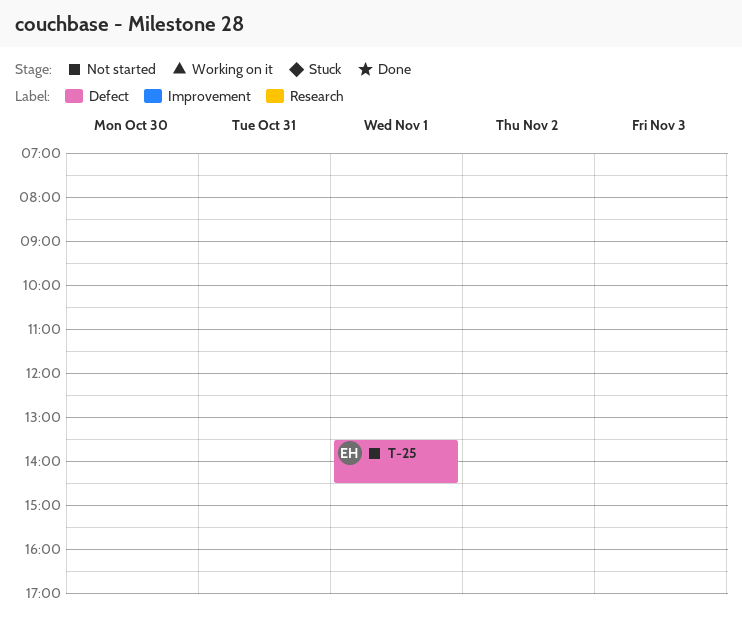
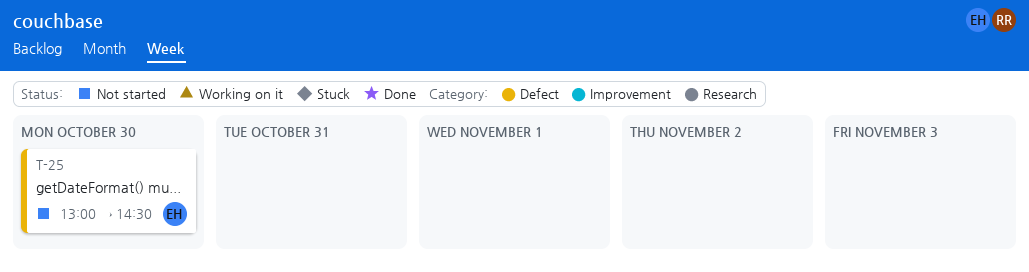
T-25, day: Nov 1 -> Oct 30
T-25, begins: 13:30 -> 13:00

